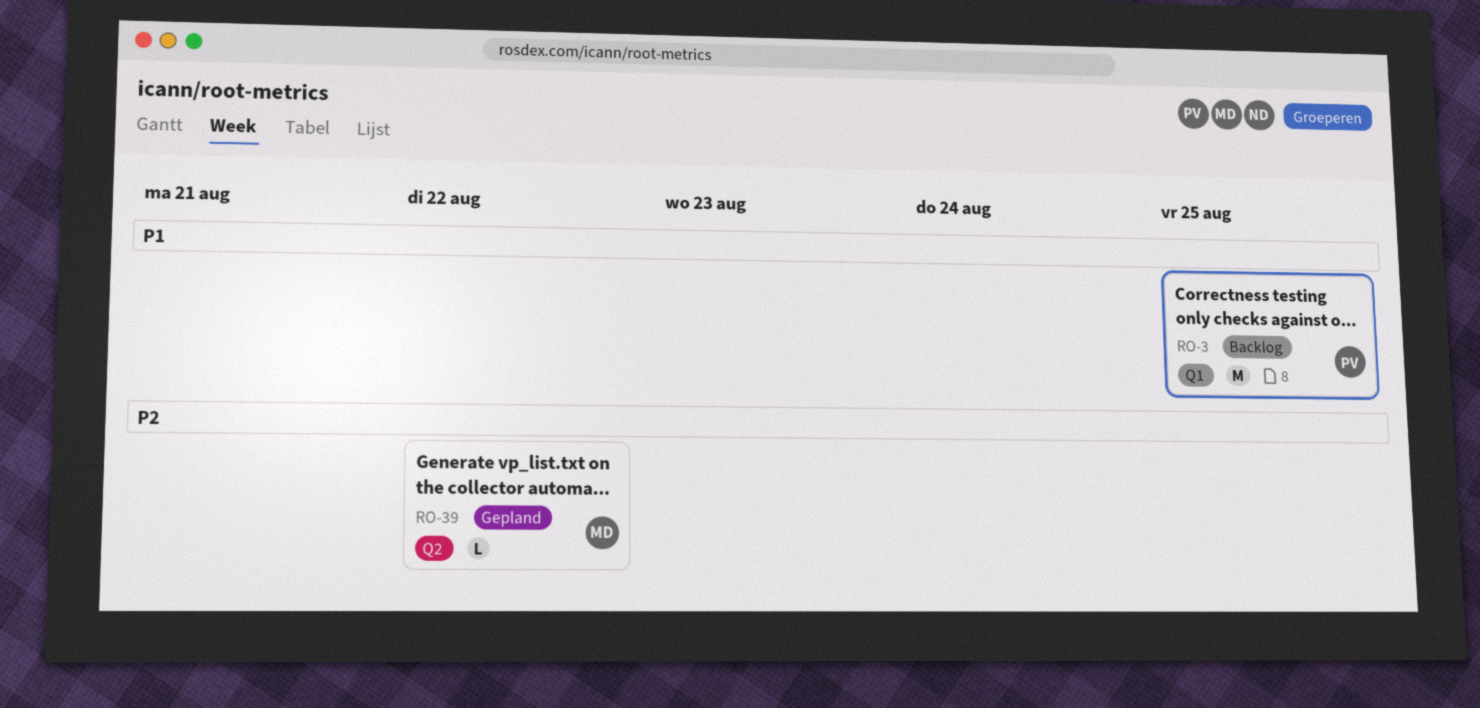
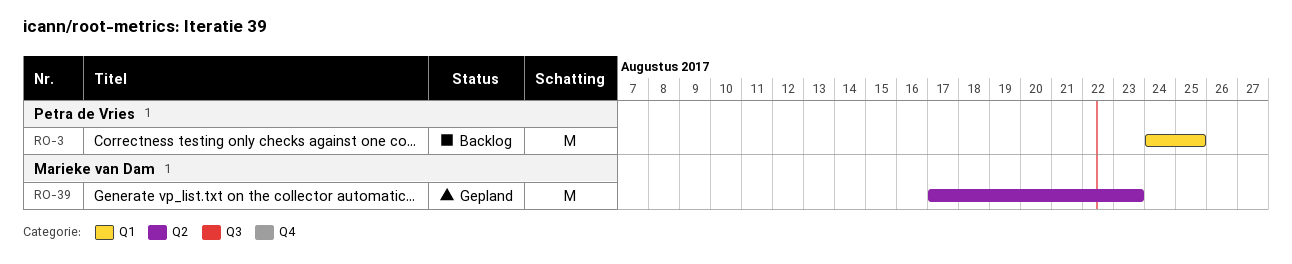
RO-39, estimate: L -> M
RO-39, due: Aug 22 -> Aug 23

